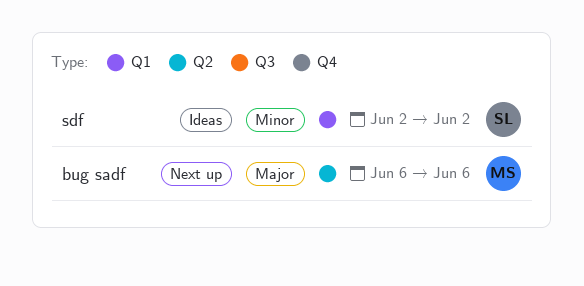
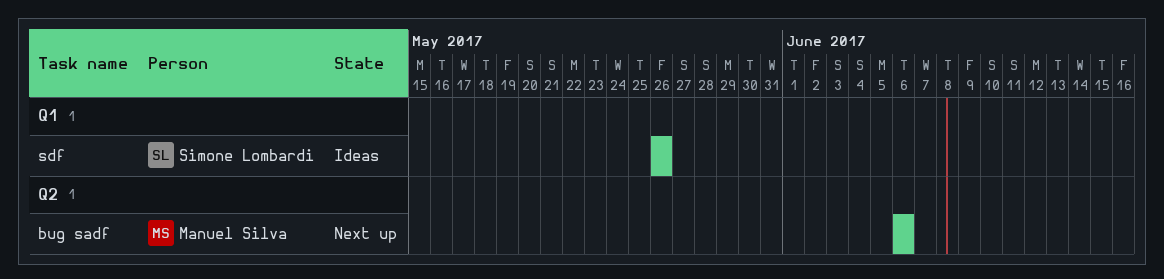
sdf, start: Jun 2 -> May 26
sdf, due: Jun 2 -> May 26

